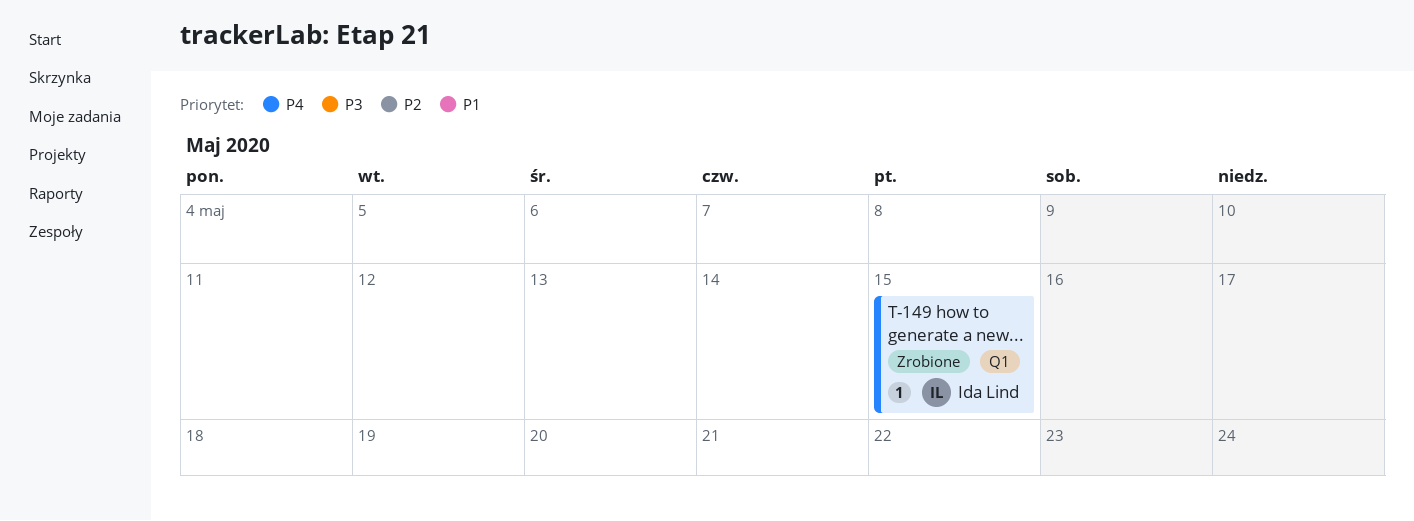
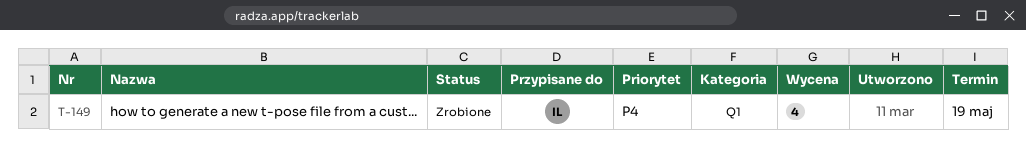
T-149, estimate: 1 -> 4
T-149, due: May 15 -> May 19

